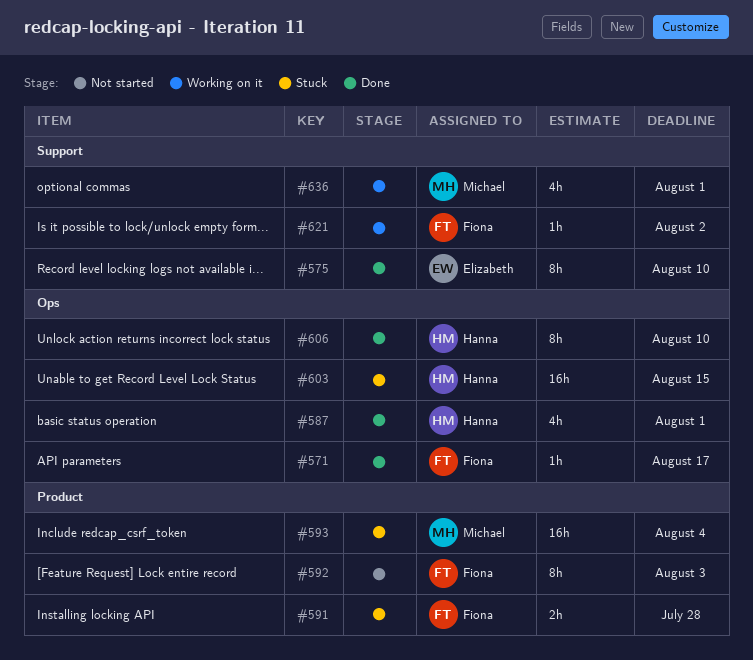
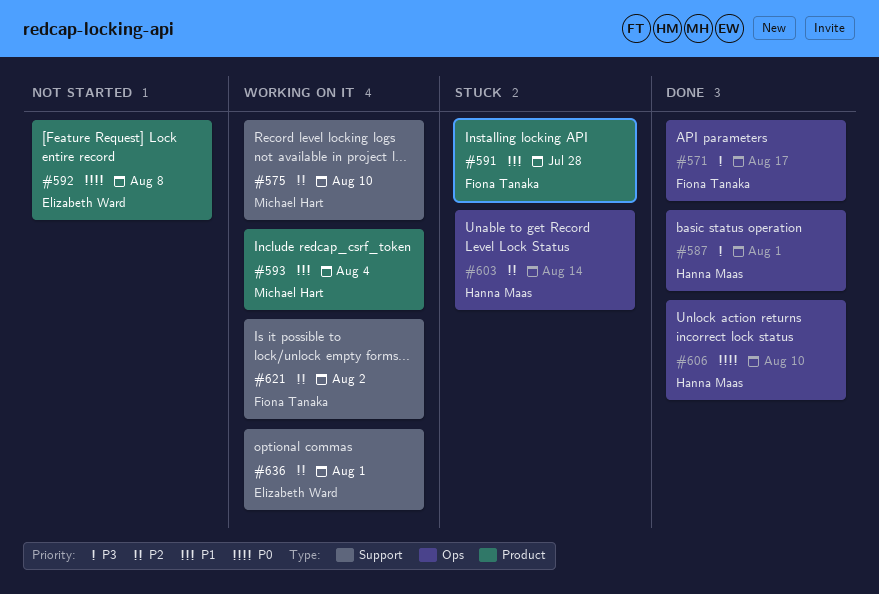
#575, status: Done -> Working on it
#575, owner: Elizabeth Ward -> Michael Hart
#592, owner: Fiona Tanaka -> Elizabeth Ward
#592, due: Aug 3 -> Aug 8
#593, status: Stuck -> Working on it
#603, due: Aug 15 -> Aug 14
#636, owner: Michael Hart -> Elizabeth Ward

